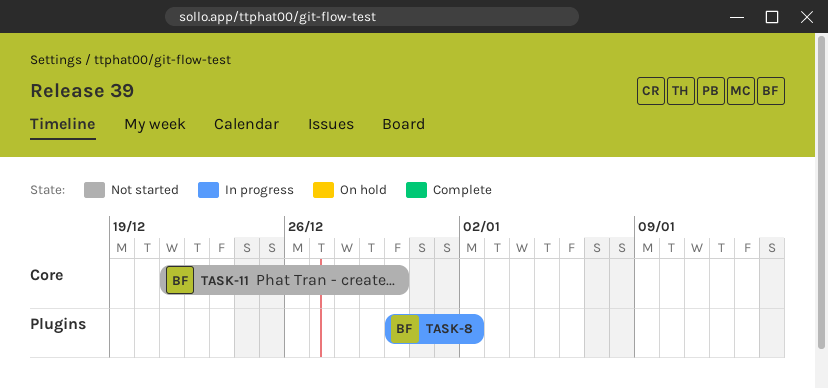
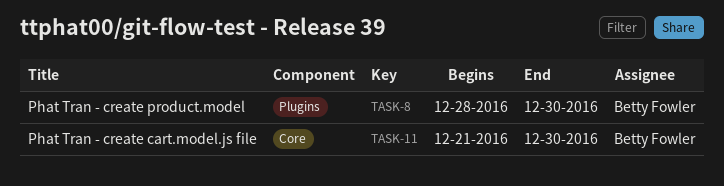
TASK-8, start: Dec 30 -> Dec 28
TASK-8, due: Jan 2 -> Dec 30

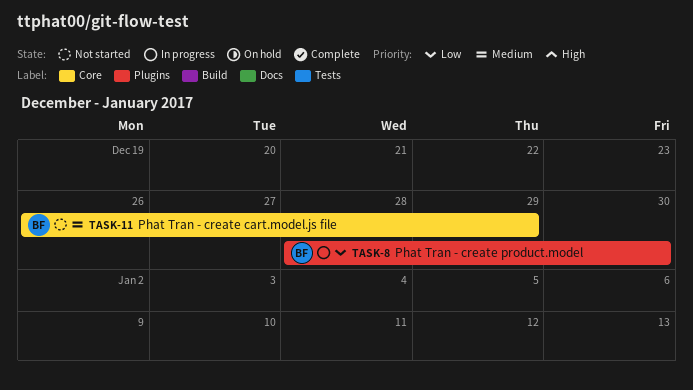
TASK-11, start: Dec 21 -> Dec 26
TASK-11, due: Dec 30 -> Dec 29

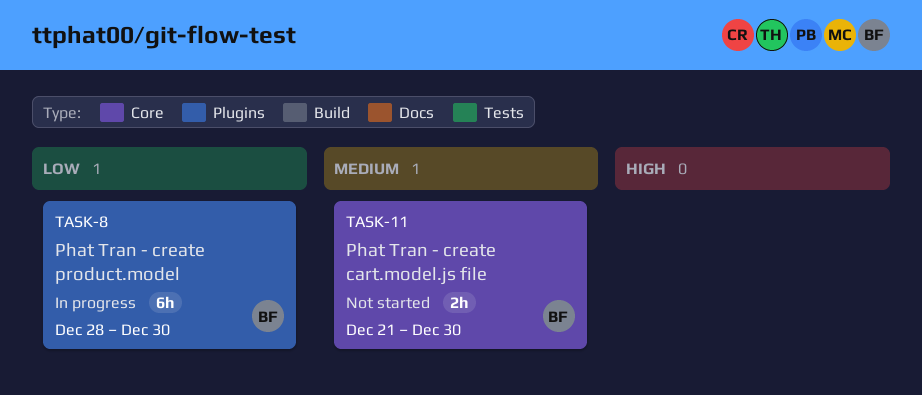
TASK-11, start: Dec 26 -> Dec 21
TASK-11, due: Dec 29 -> Dec 30

